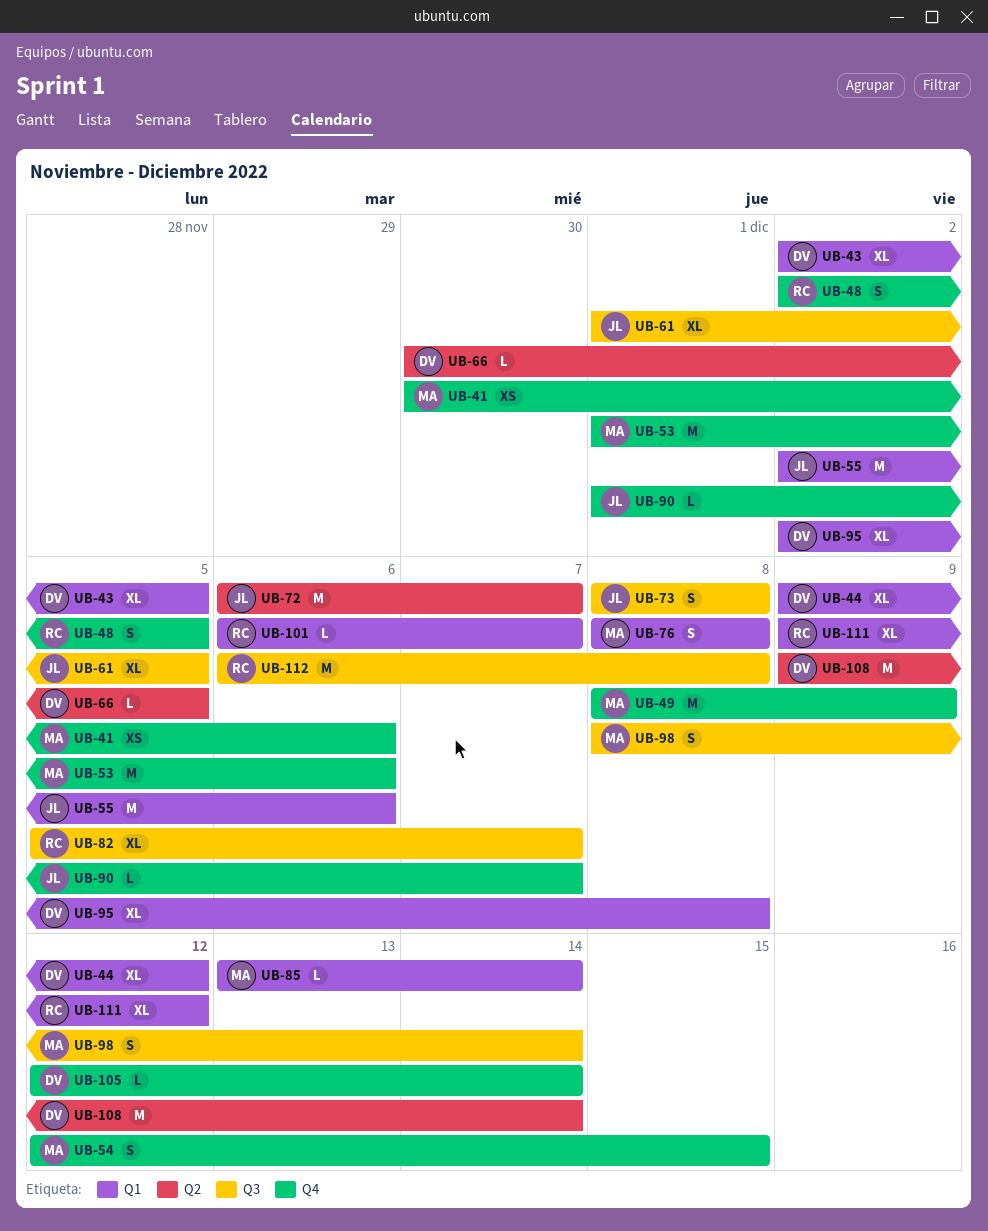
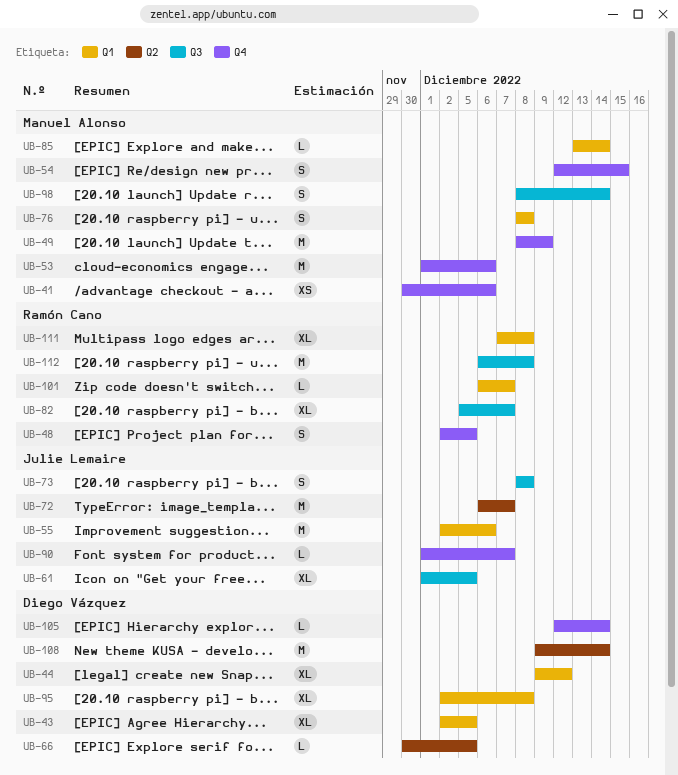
UB-111, start: Dec 9 -> Dec 7
UB-111, due: Dec 12 -> Dec 8

